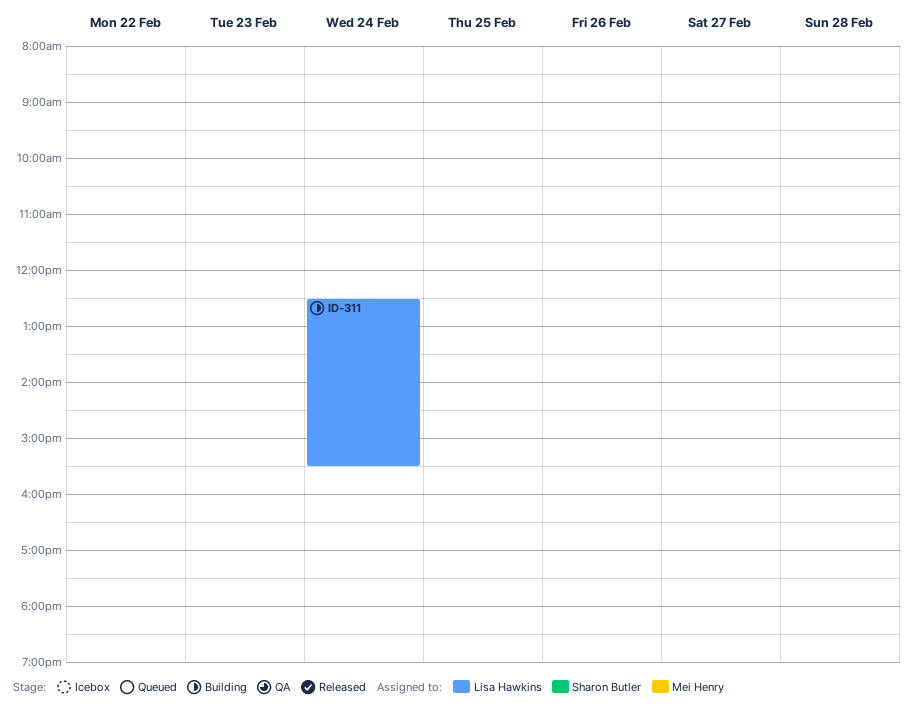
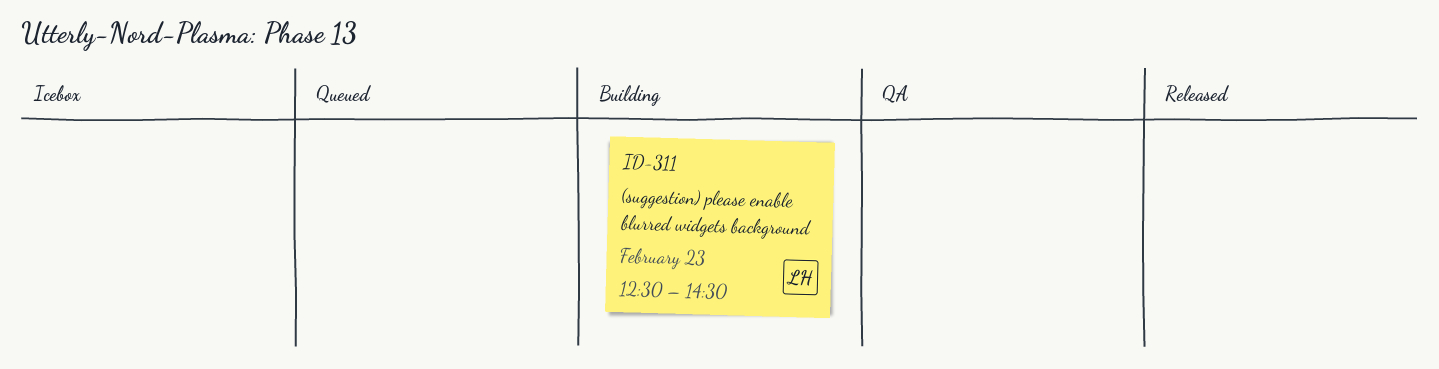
ID-311, day: Feb 24 -> Feb 23
ID-311, ends: 15:30 -> 14:30

